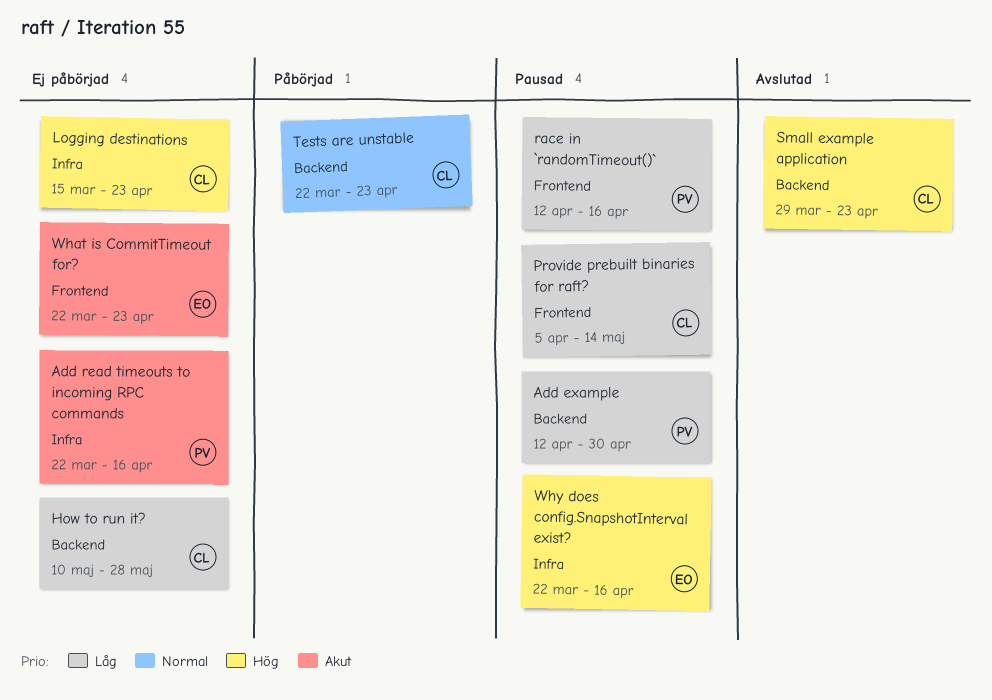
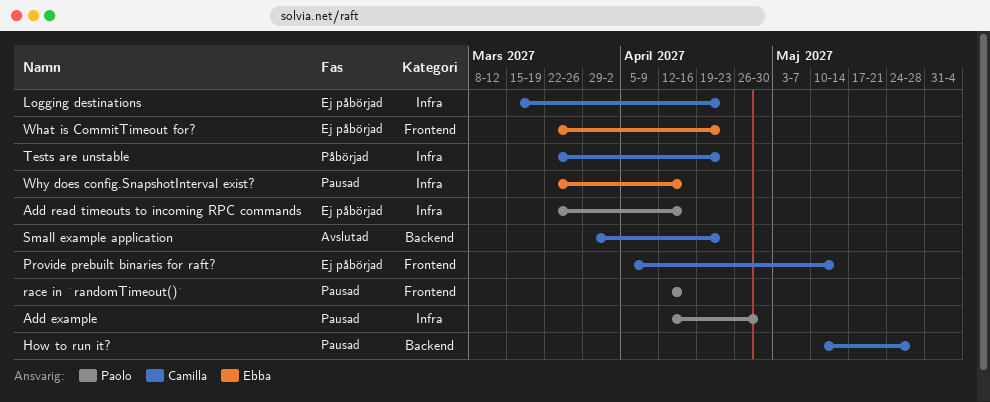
Add example, label: Backend -> Infra
How to run it?, status: Ej påbörjad -> Pausad
Provide prebuilt binaries for raft?, status: Pausad -> Ej påbörjad
Tests are unstable, label: Backend -> Infra

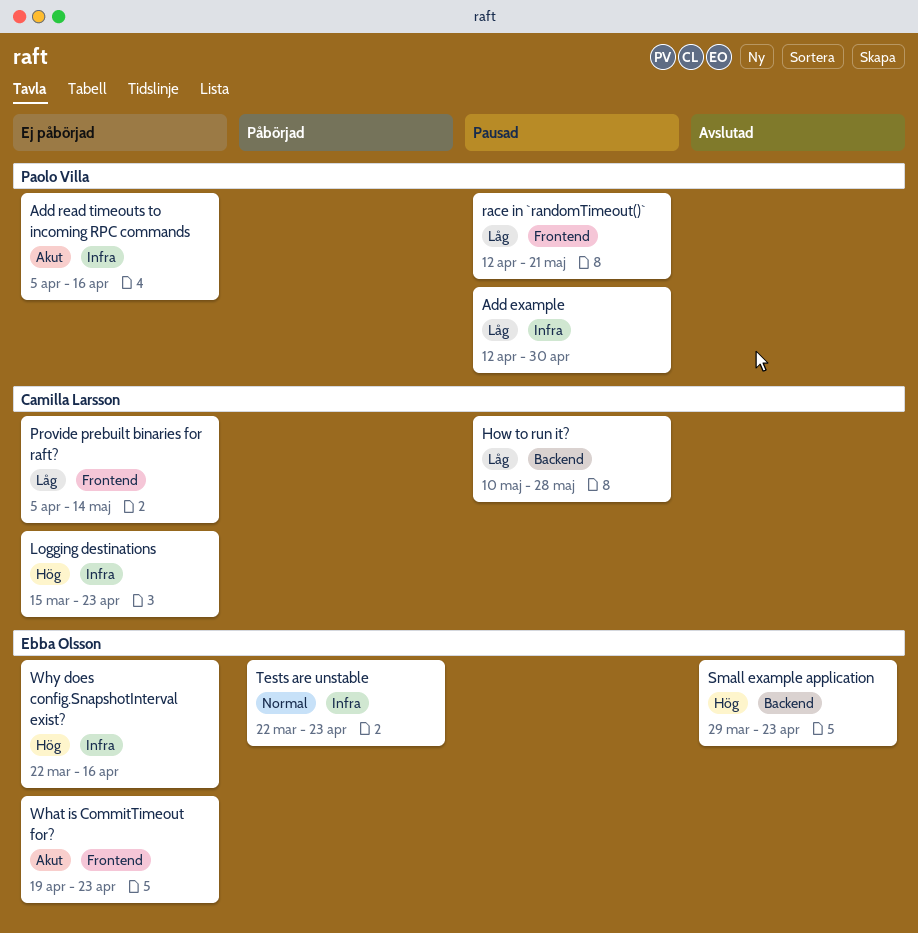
Add read timeouts to incoming RPC commands, start: Mar 22 -> Apr 5
race in `randomTimeout()`, due: Apr 16 -> May 21
Small example application, owner: Camilla Larsson -> Ebba Olsson
Tests are unstable, owner: Camilla Larsson -> Ebba Olsson
What is CommitTimeout for?, start: Mar 22 -> Apr 19
Why does config.SnapshotInterval exist?, status: Pausad -> Ej påbörjad

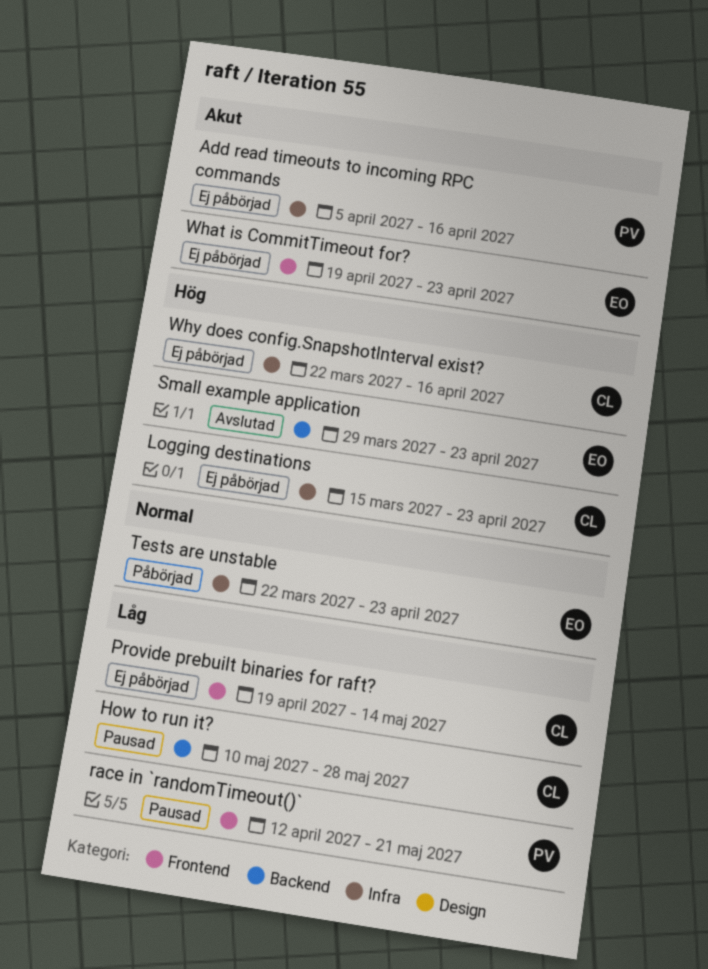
Add example: present -> none
Provide prebuilt binaries for raft?, start: Apr 5 -> Apr 19
Why does config.SnapshotInterval exist?, owner: Ebba Olsson -> Camilla Larsson

